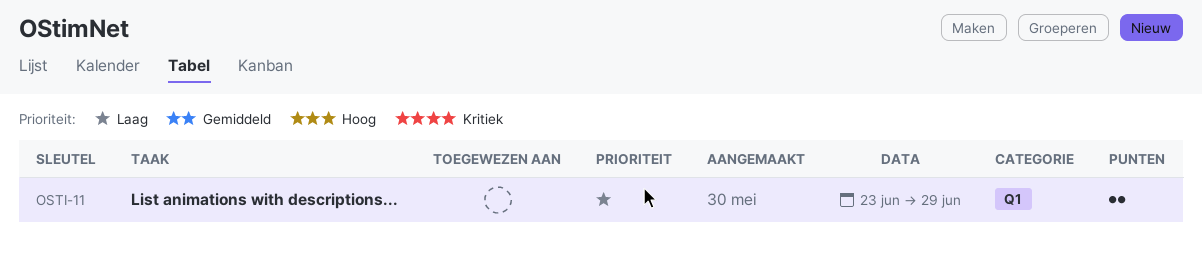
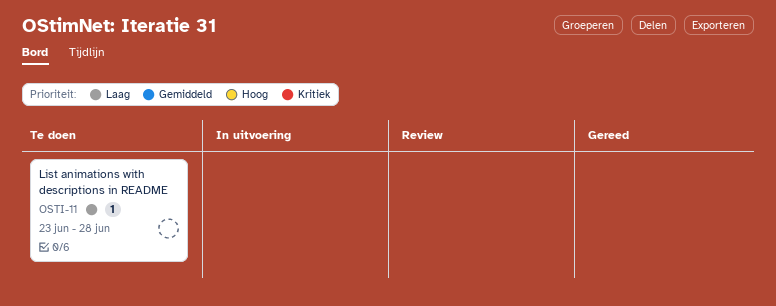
OSTI-11, estimate: 2 -> 1
OSTI-11, due: Jun 29 -> Jun 28

